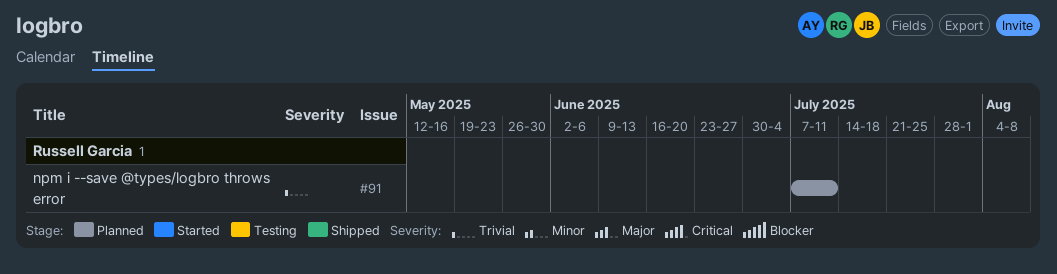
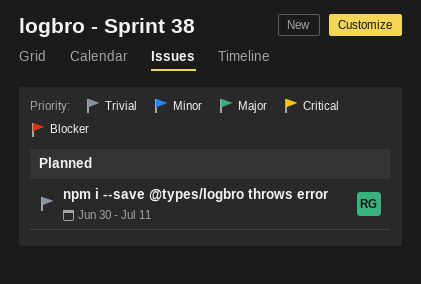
npm i --save @types/logbro throws error, start: Jul 7 -> Jun 30

